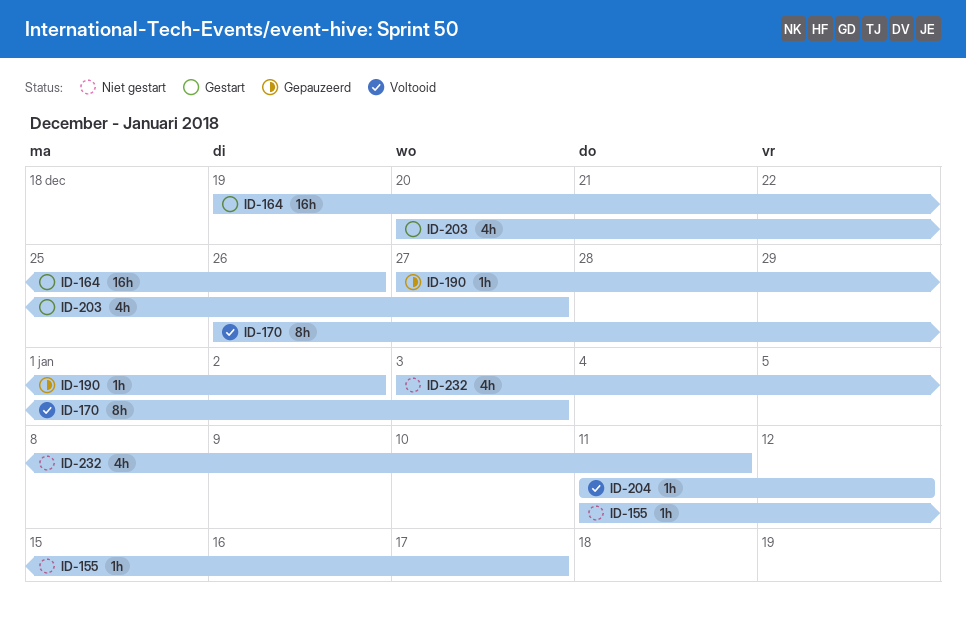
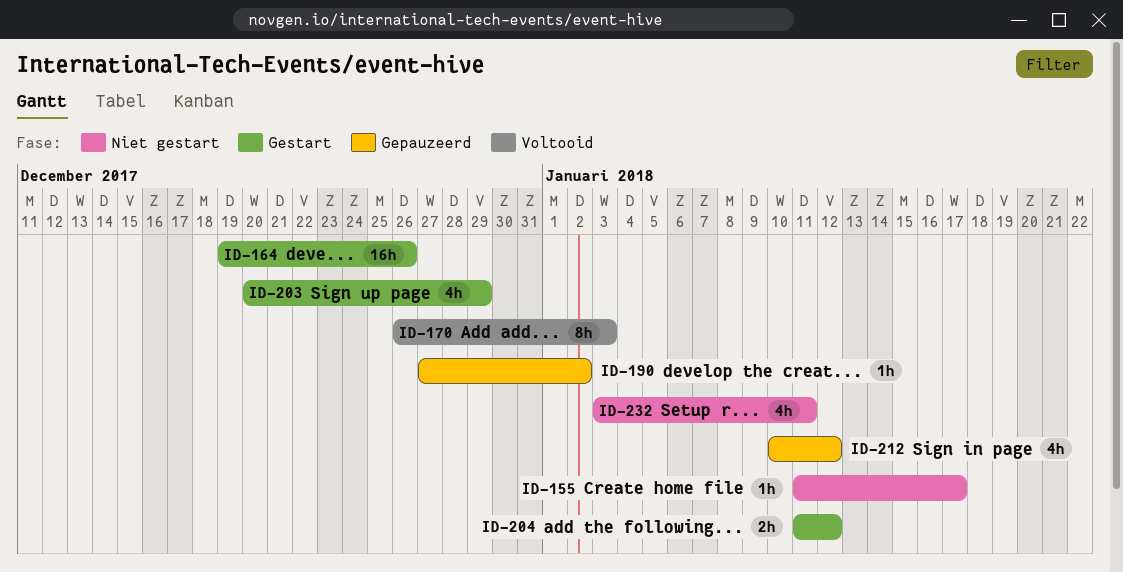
ID-203, due: Dec 27 -> Dec 29
ID-204, status: Voltooid -> Gestart
ID-204, estimate: 1h -> 2h
ID-212: none -> present

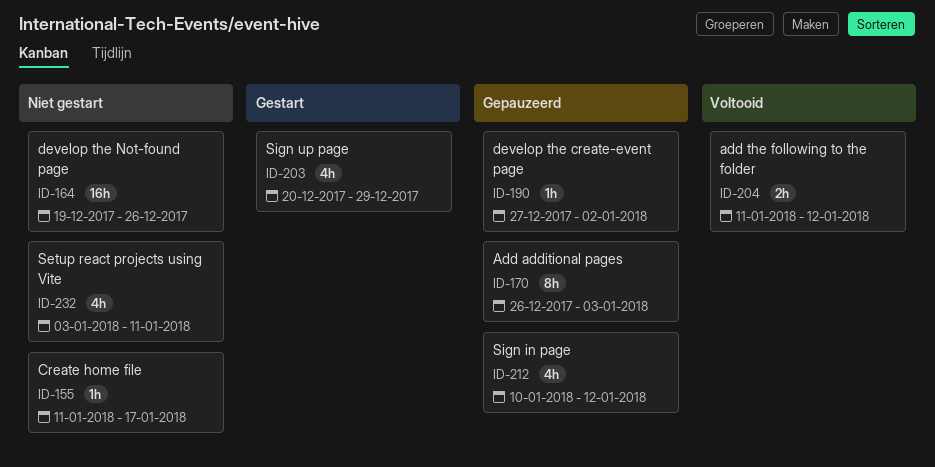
ID-164, status: Gestart -> Niet gestart
ID-170, status: Voltooid -> Gepauzeerd
ID-204, status: Gestart -> Voltooid

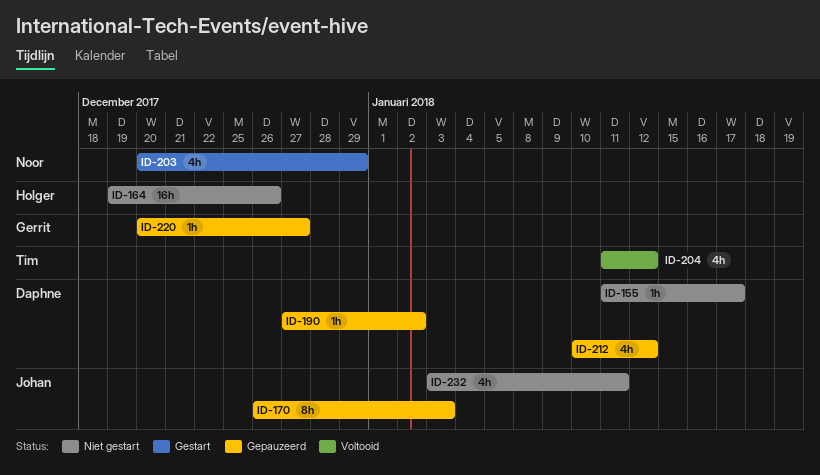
ID-204, estimate: 2h -> 4h
ID-220: none -> present

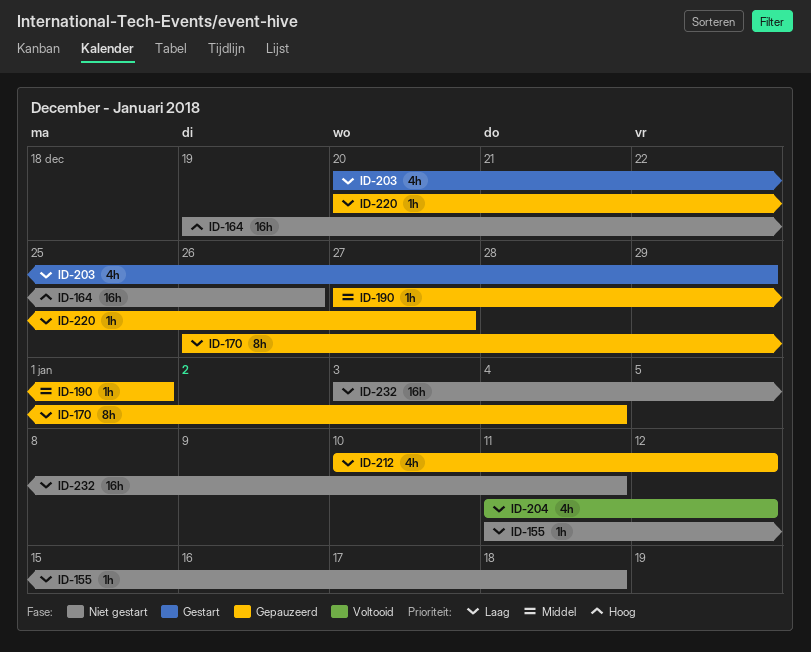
ID-155, due: Jan 17 -> Jan 18
ID-170, due: Jan 3 -> Jan 4
ID-190, due: Jan 2 -> Jan 1
ID-232, estimate: 4h -> 16h

